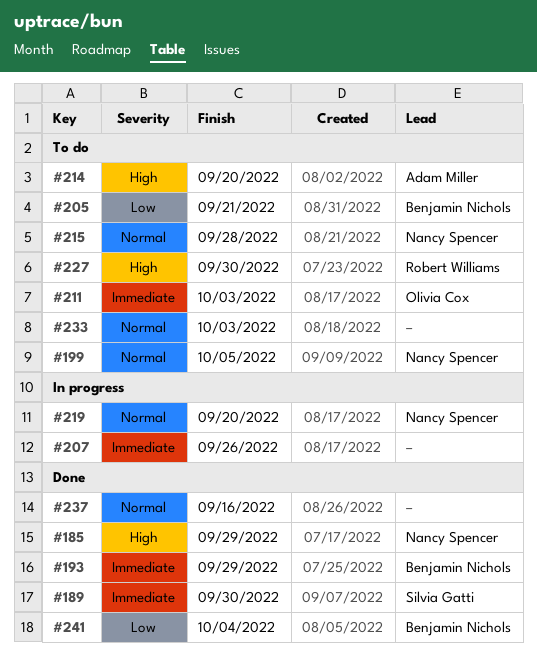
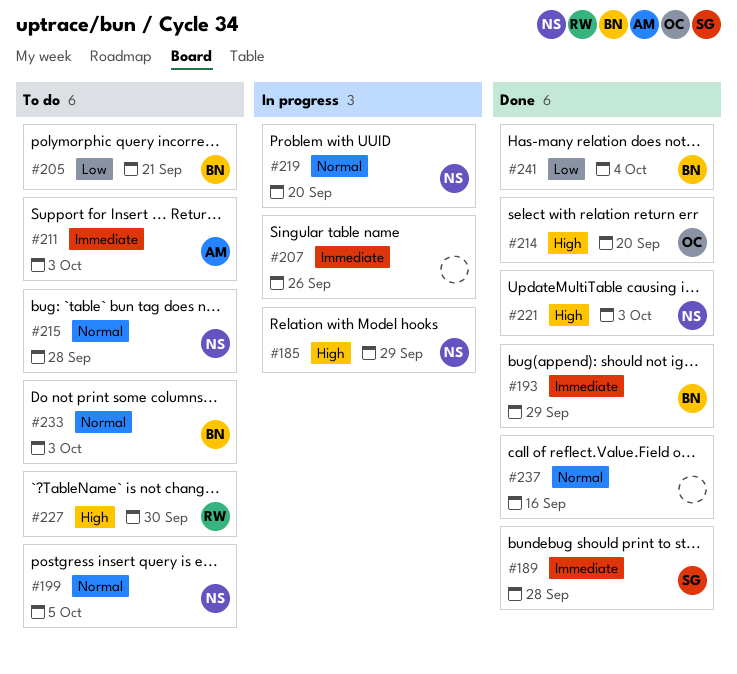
#185, status: Done -> In progress
#189, due: Sep 30 -> Sep 28
#211, owner: Olivia Cox -> Adam Miller
#214, status: To do -> Done
#214, owner: Adam Miller -> Olivia Cox
#221: none -> present
#233, owner: none -> Benjamin Nichols

